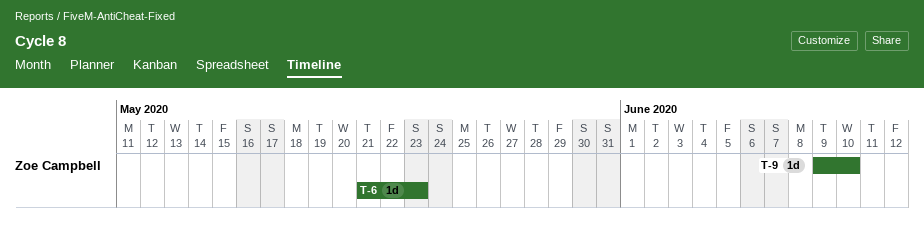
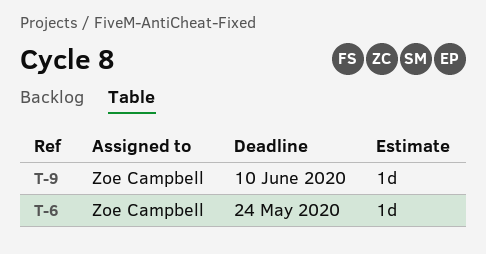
T-6, due: May 23 -> May 24

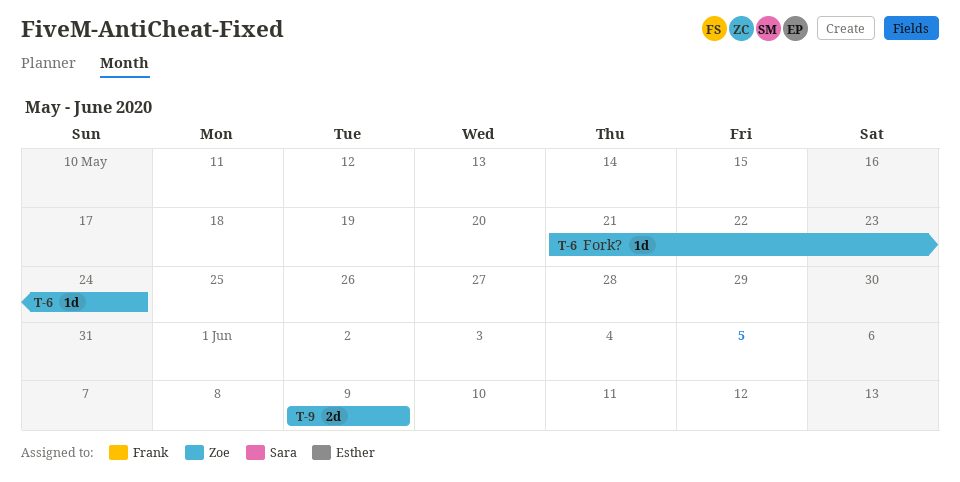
T-9, estimate: 1d -> 2d
T-9, due: Jun 10 -> Jun 9

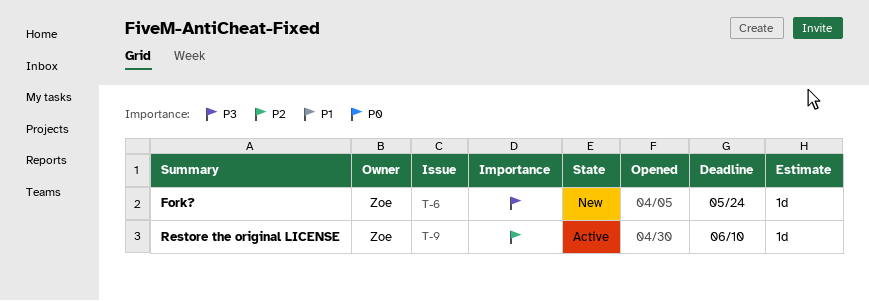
T-9, estimate: 2d -> 1d
T-9, due: Jun 9 -> Jun 10

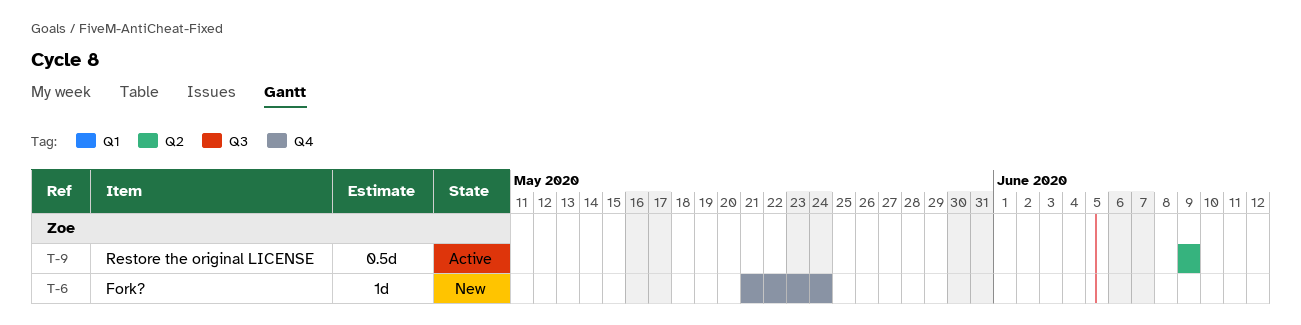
T-9, estimate: 1d -> 0.5d
T-9, due: Jun 10 -> Jun 9

